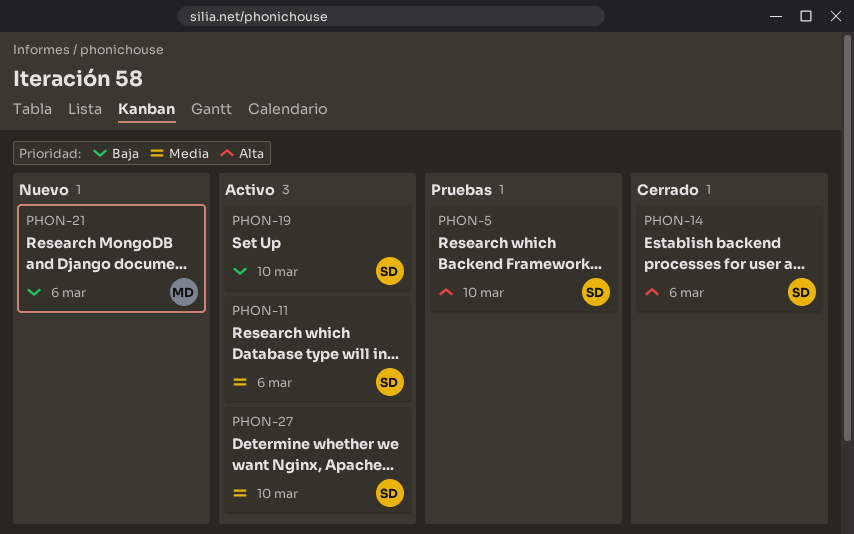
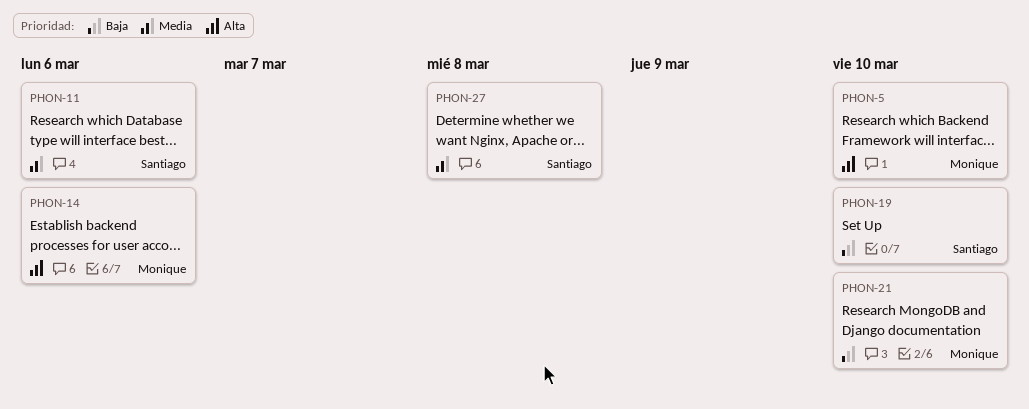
PHON-5, owner: Santiago -> Monique
PHON-14, owner: Santiago -> Monique
PHON-21, due: Mar 6 -> Mar 10
PHON-27, due: Mar 10 -> Mar 8

